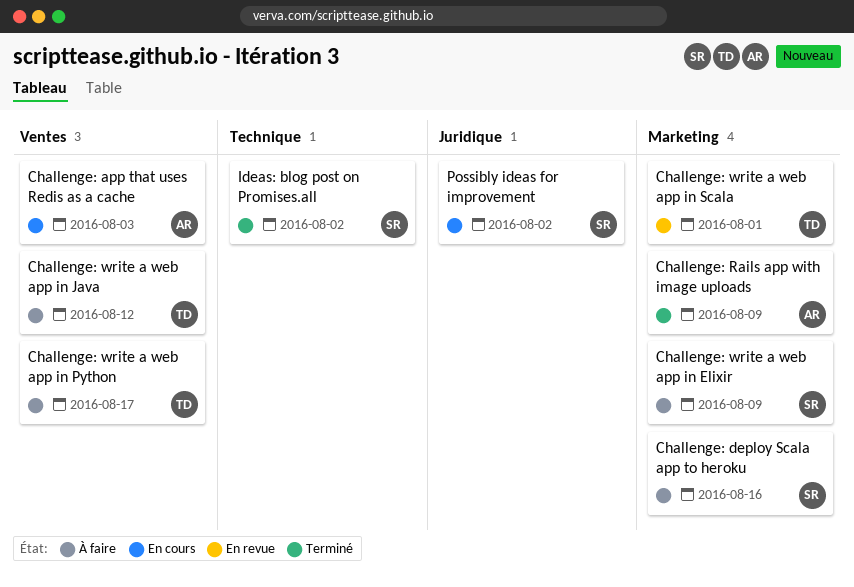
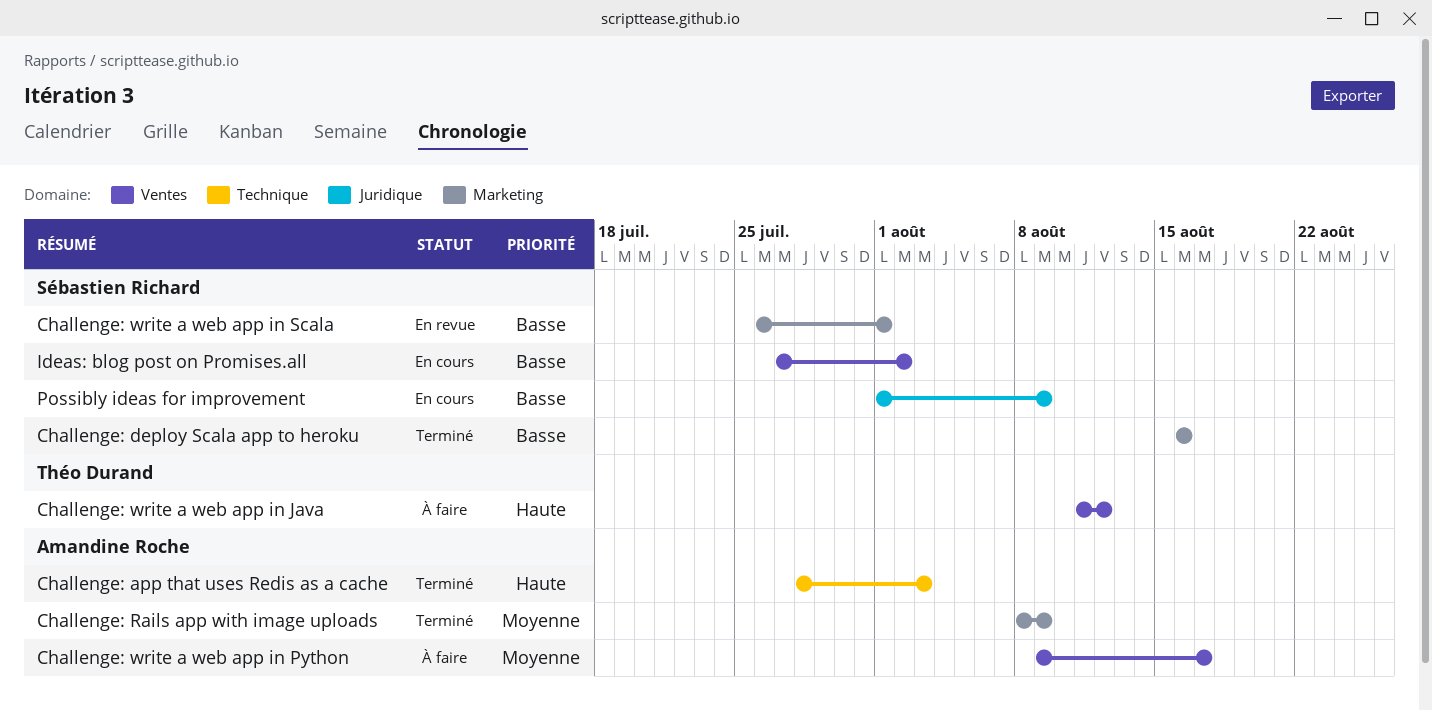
Challenge: app that uses Redis as a cache, status: En cours -> Terminé
Challenge: app that uses Redis as a cache, label: Ventes -> Technique
Challenge: deploy Scala app to heroku, status: À faire -> Terminé
Challenge: write a web app in Elixir: present -> none
Challenge: write a web app in Python, owner: Théo Durand -> Amandine Roche
Challenge: write a web app in Scala, owner: Théo Durand -> Sébastien Richard
Ideas: blog post on Promises.all, status: Terminé -> En cours
Ideas: blog post on Promises.all, label: Technique -> Ventes
Possibly ideas for improvement, due: Aug 2 -> Aug 9

